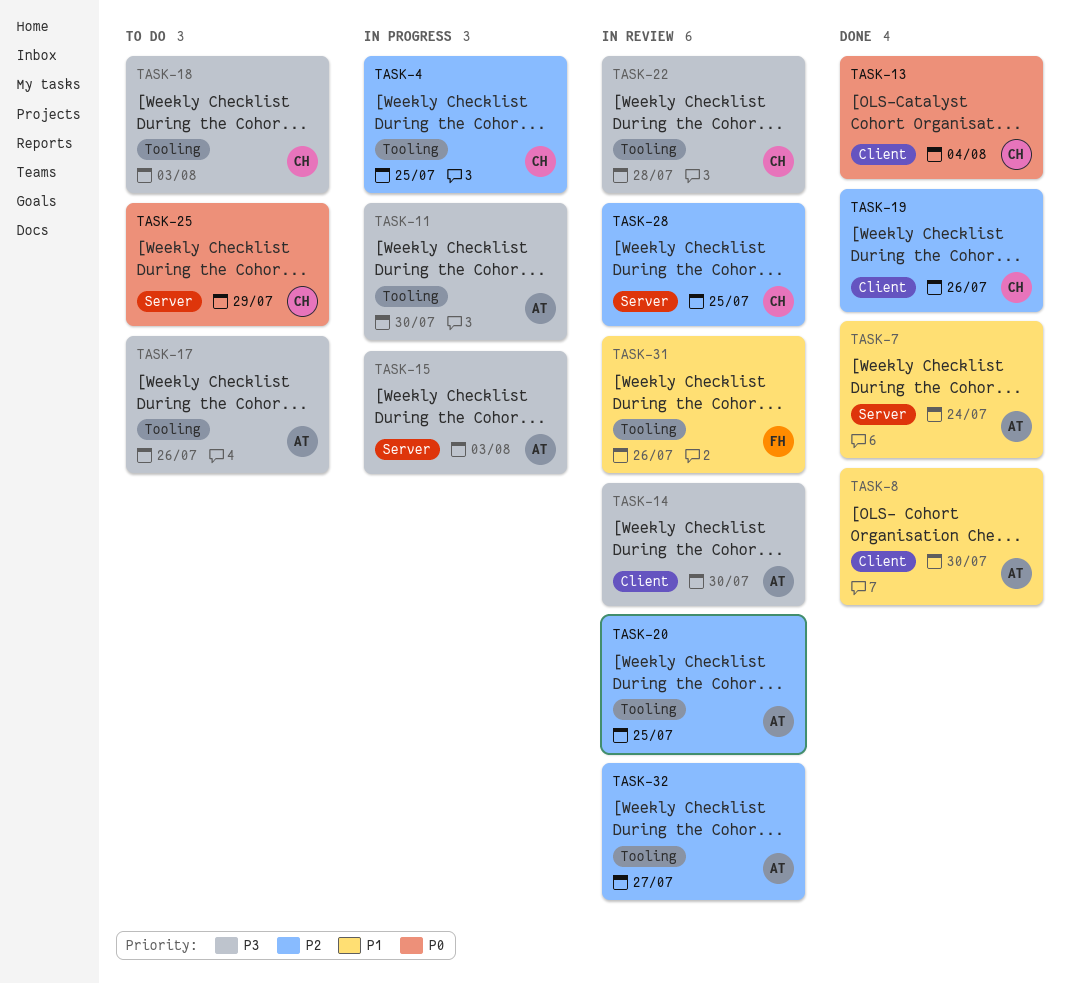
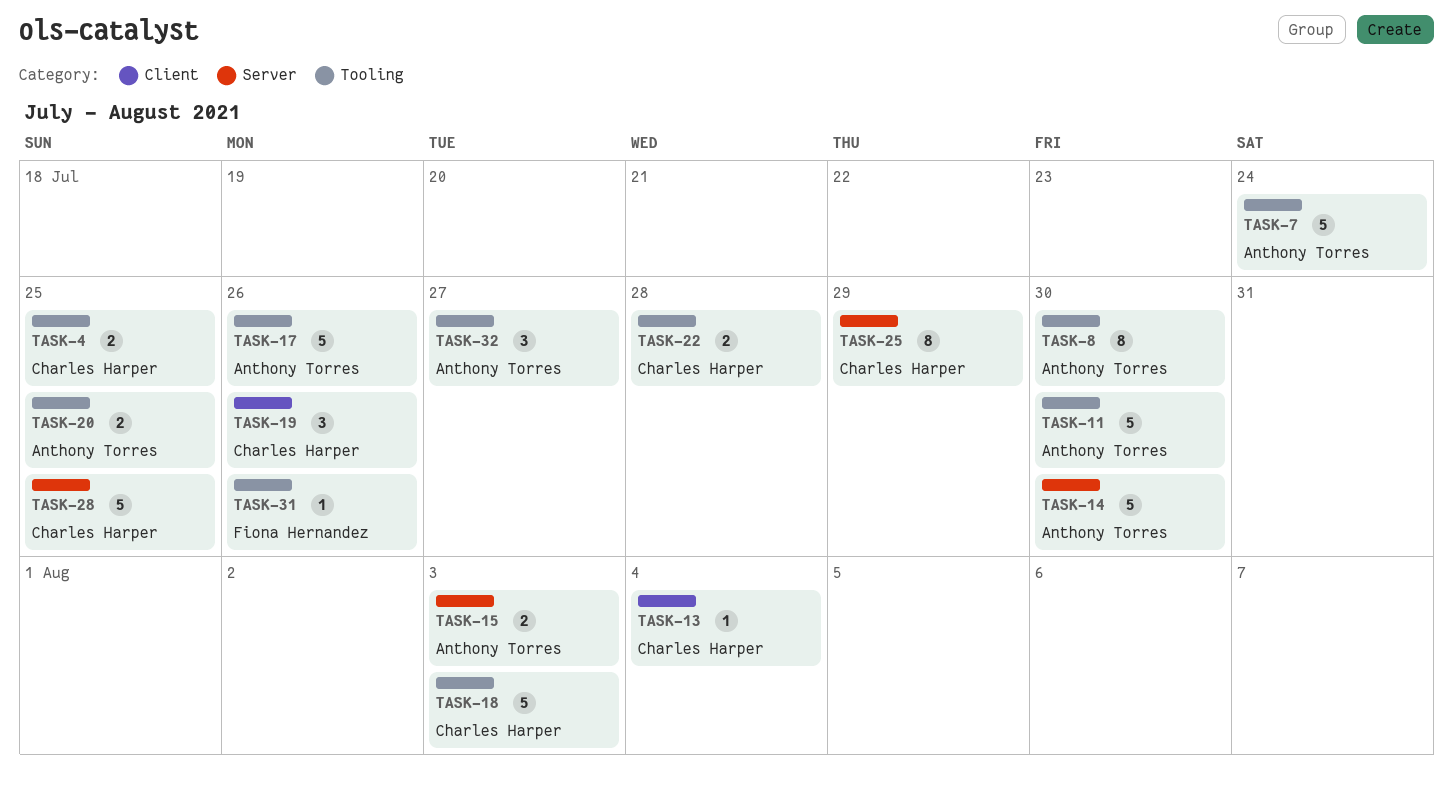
TASK-7, label: Server -> Tooling
TASK-8, label: Client -> Tooling
TASK-14, label: Client -> Server

